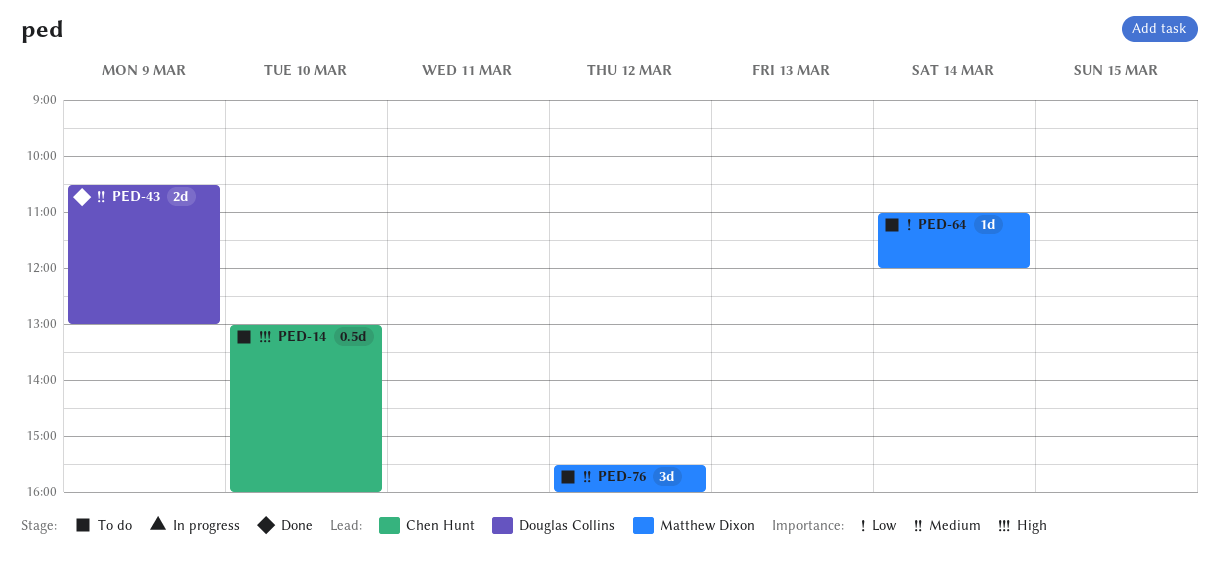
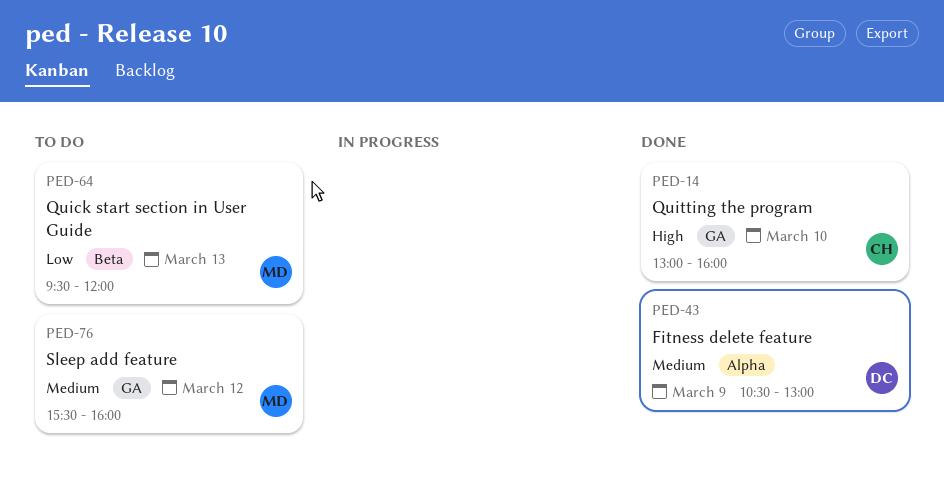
PED-14, status: To do -> Done
PED-64, day: Mar 14 -> Mar 13
PED-64, begins: 11:00 -> 09:30

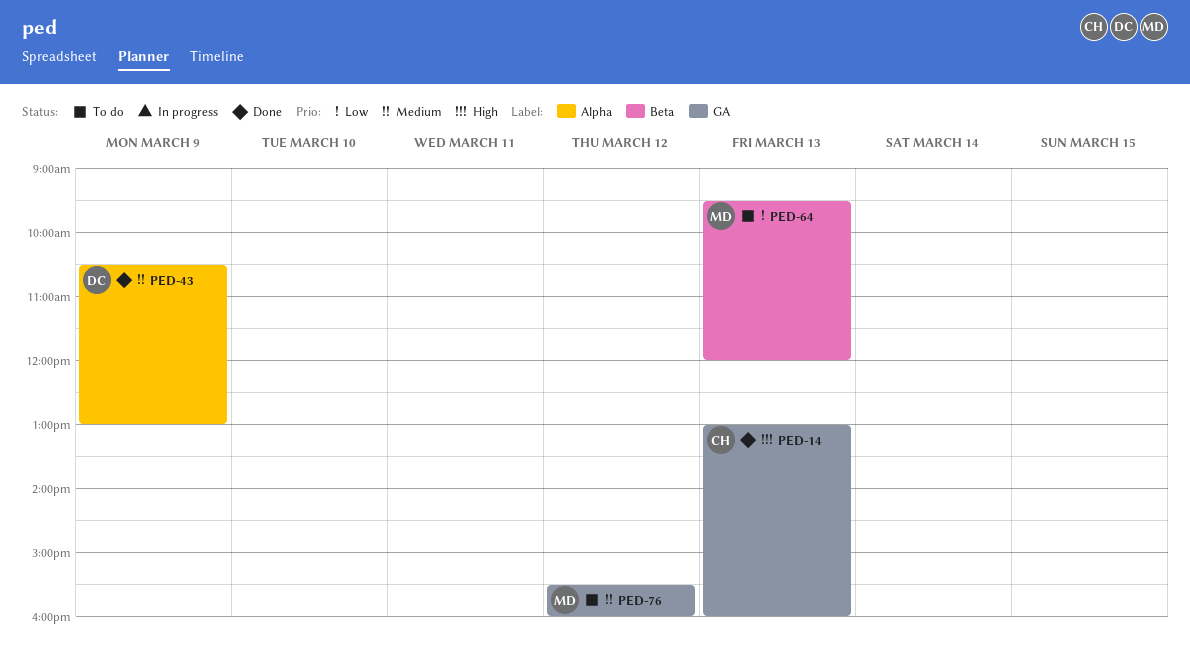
PED-14, day: Mar 10 -> Mar 13

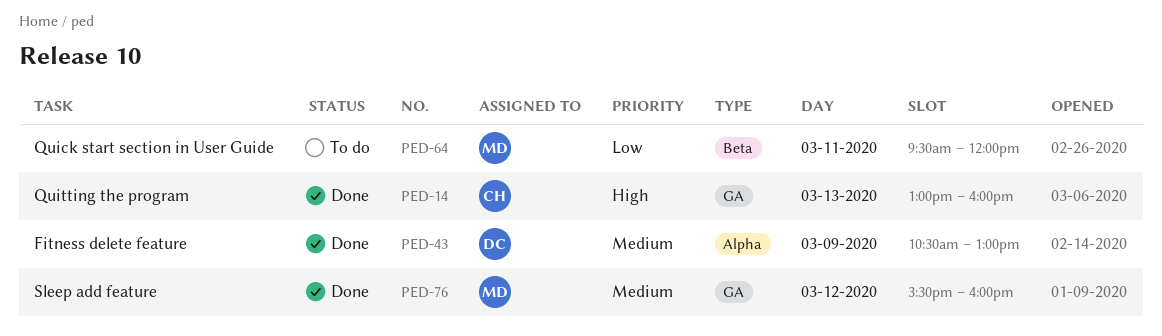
PED-64, day: Mar 13 -> Mar 11
PED-76, status: To do -> Done

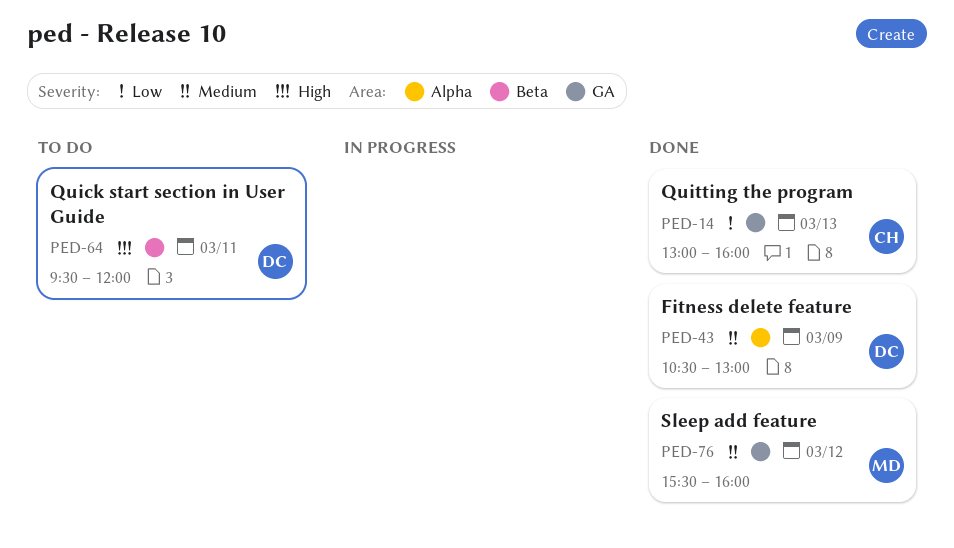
PED-14, priority: High -> Low
PED-64, owner: MD -> DC
PED-64, priority: Low -> High

